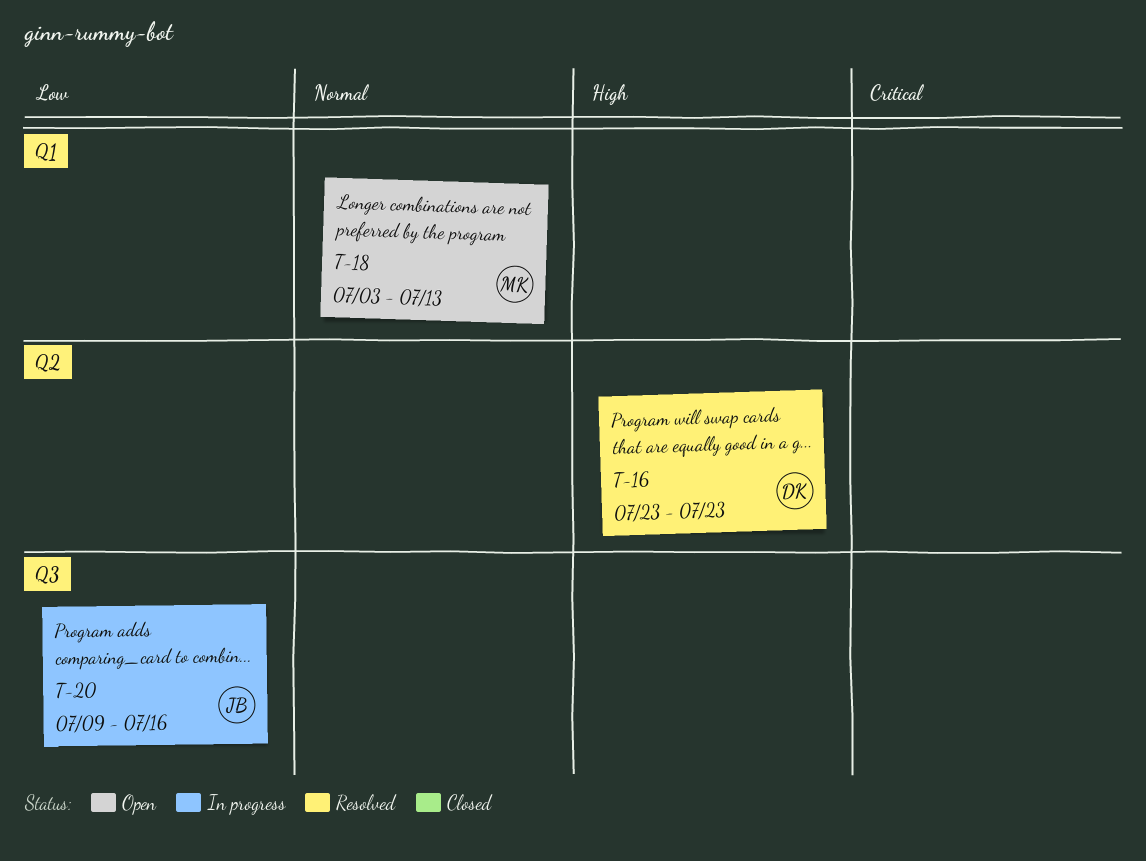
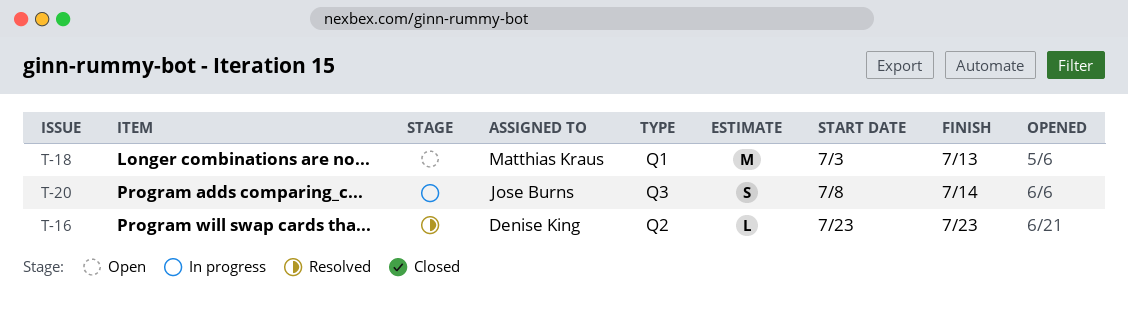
T-20, start: Jul 9 -> Jul 8
T-20, due: Jul 16 -> Jul 14

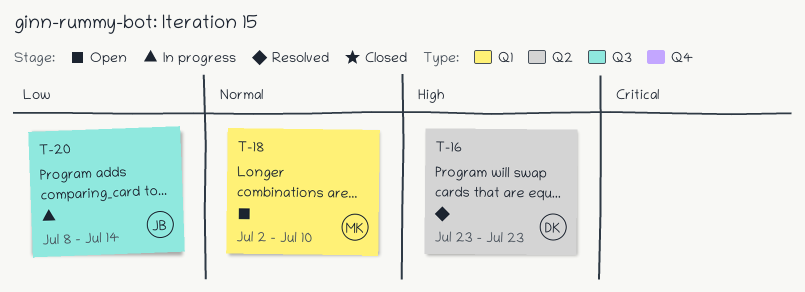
T-18, start: Jul 3 -> Jul 2
T-18, due: Jul 13 -> Jul 10

